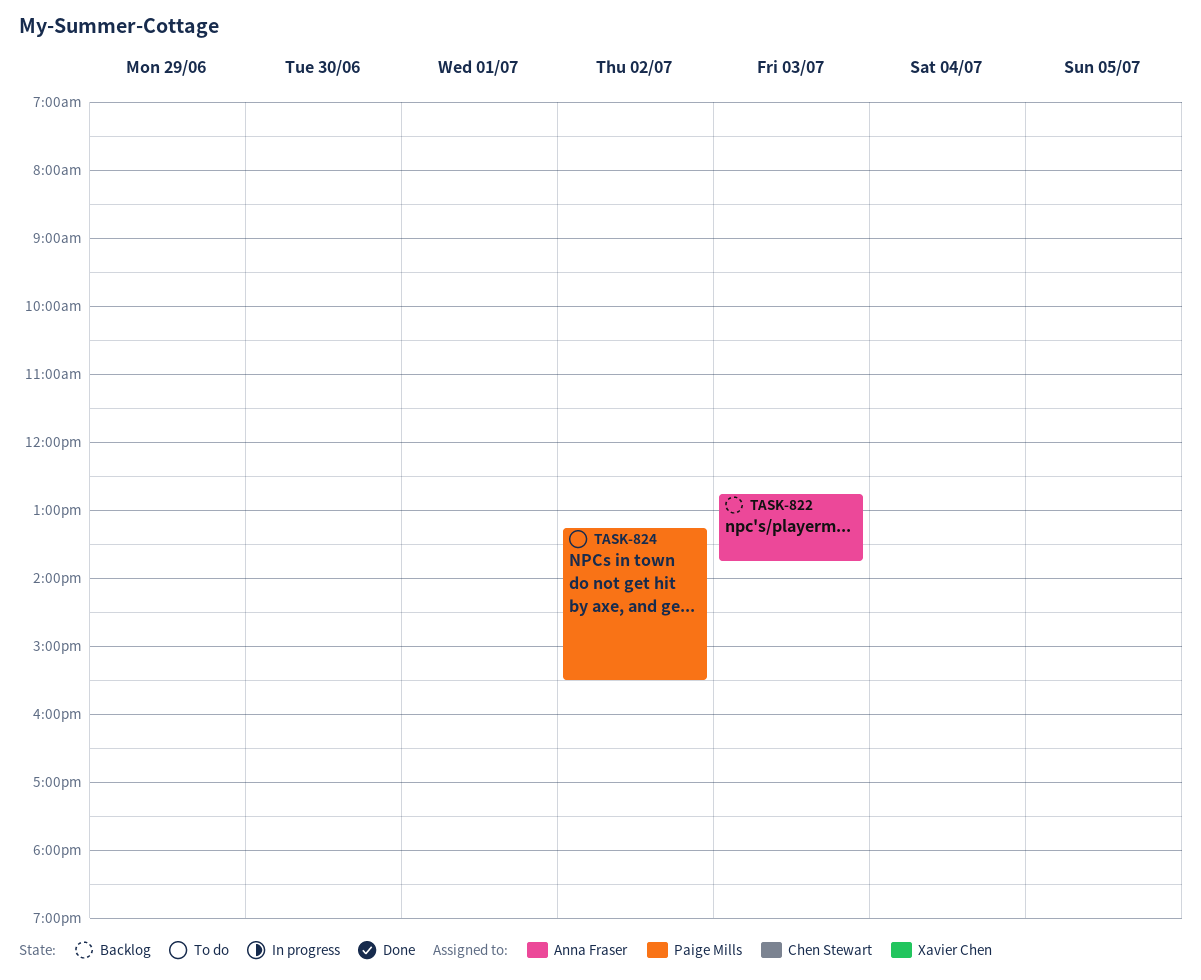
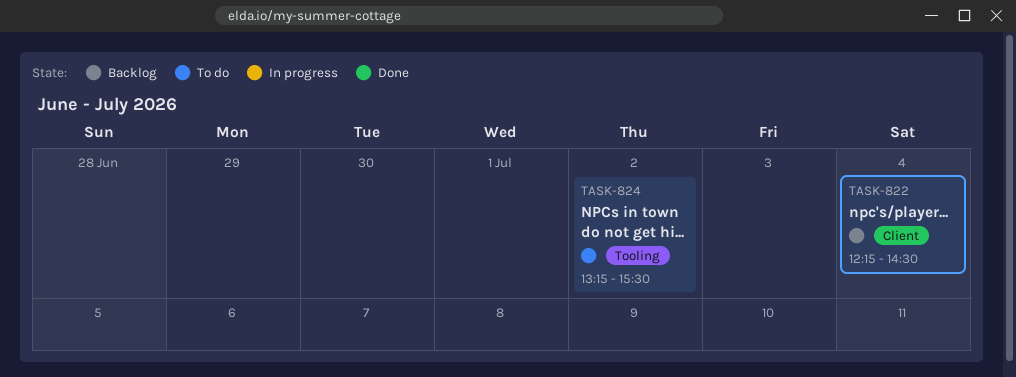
TASK-822, day: Jul 3 -> Jul 4
TASK-822, begins: 12:45 -> 12:15
TASK-822, ends: 13:45 -> 14:30

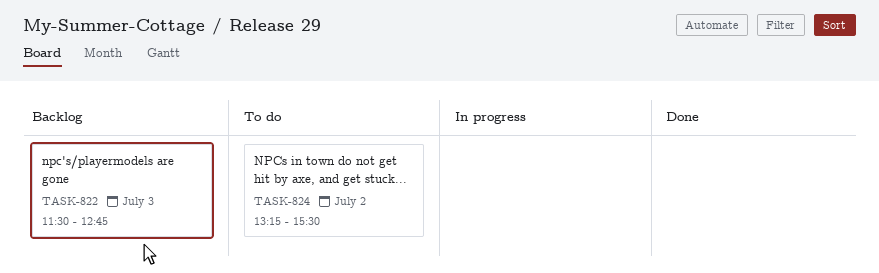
TASK-822, day: Jul 4 -> Jul 3
TASK-822, begins: 12:15 -> 11:30
TASK-822, ends: 14:30 -> 12:45

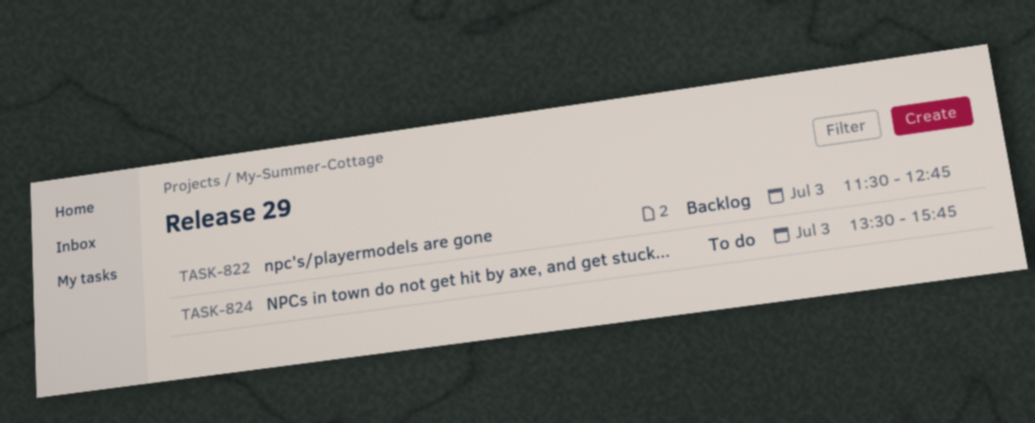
TASK-824, day: Jul 2 -> Jul 3
TASK-824, begins: 13:15 -> 13:30
TASK-824, ends: 15:30 -> 15:45

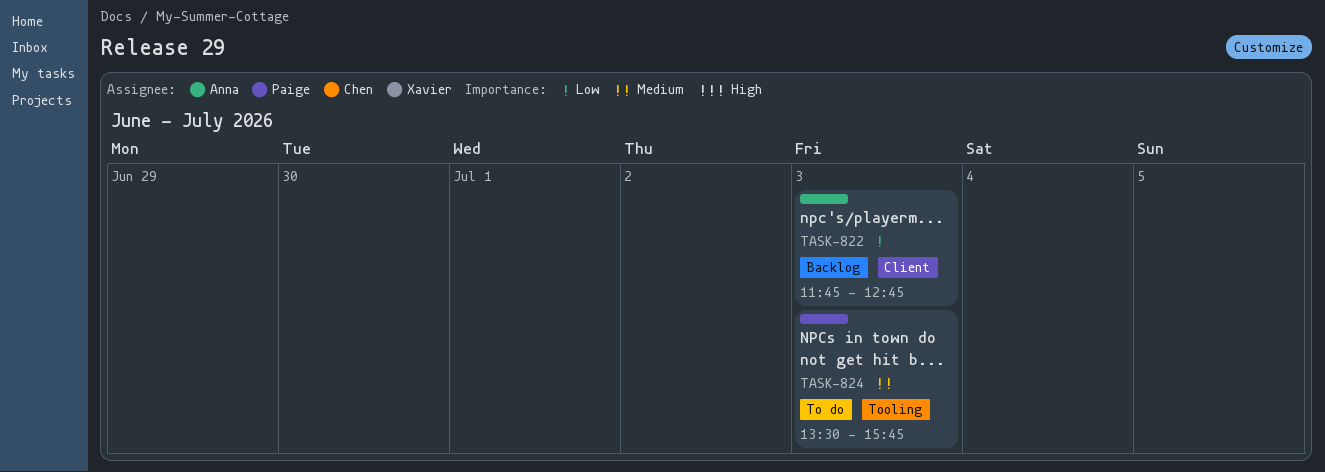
TASK-822, begins: 11:30 -> 11:45

